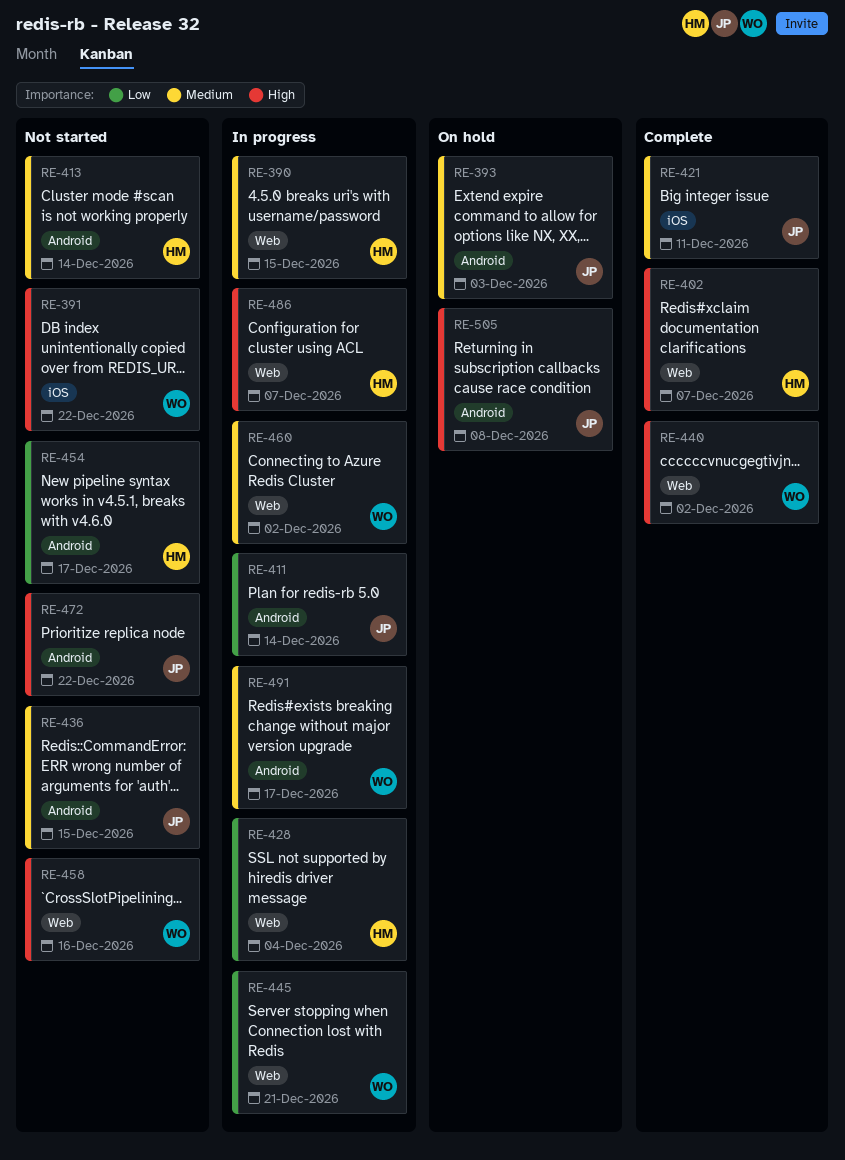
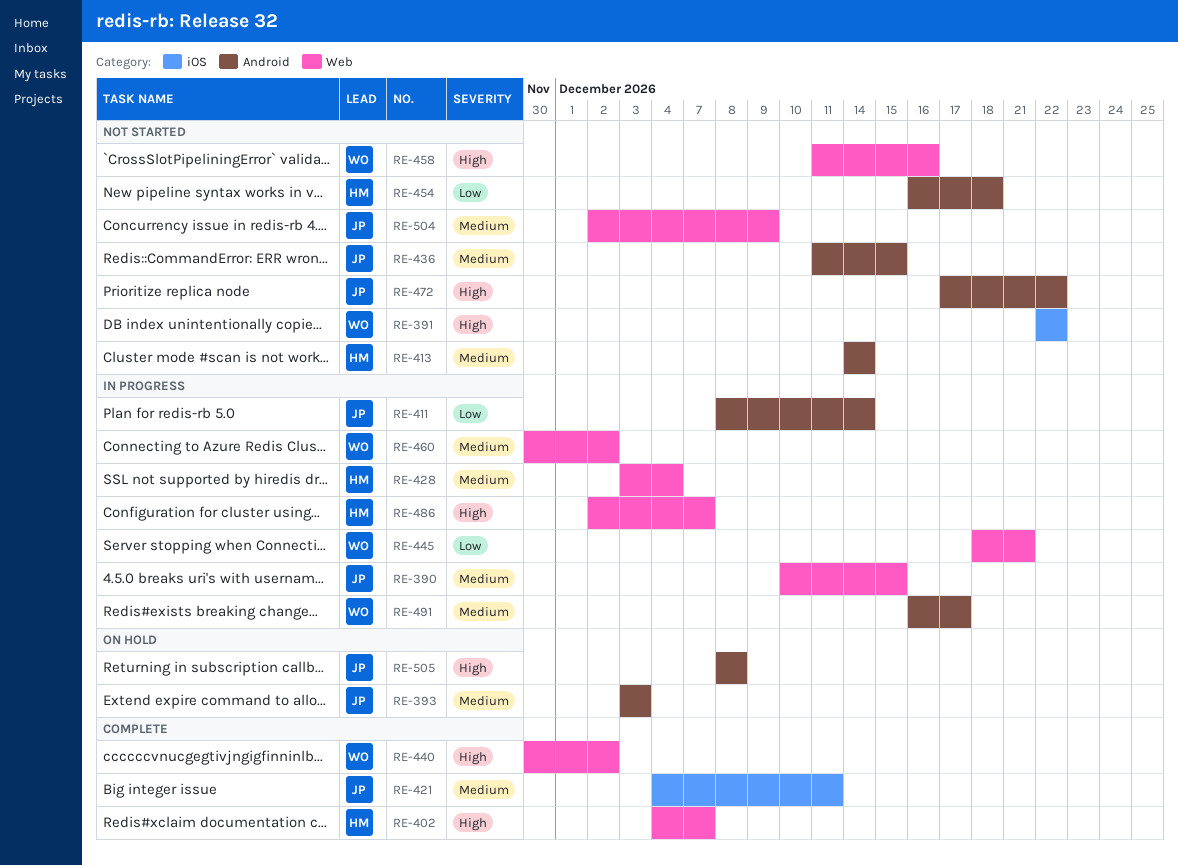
RE-390, owner: HM -> JP
RE-428, priority: Low -> Medium
RE-454, due: Dec 17 -> Dec 18
RE-504: none -> present

